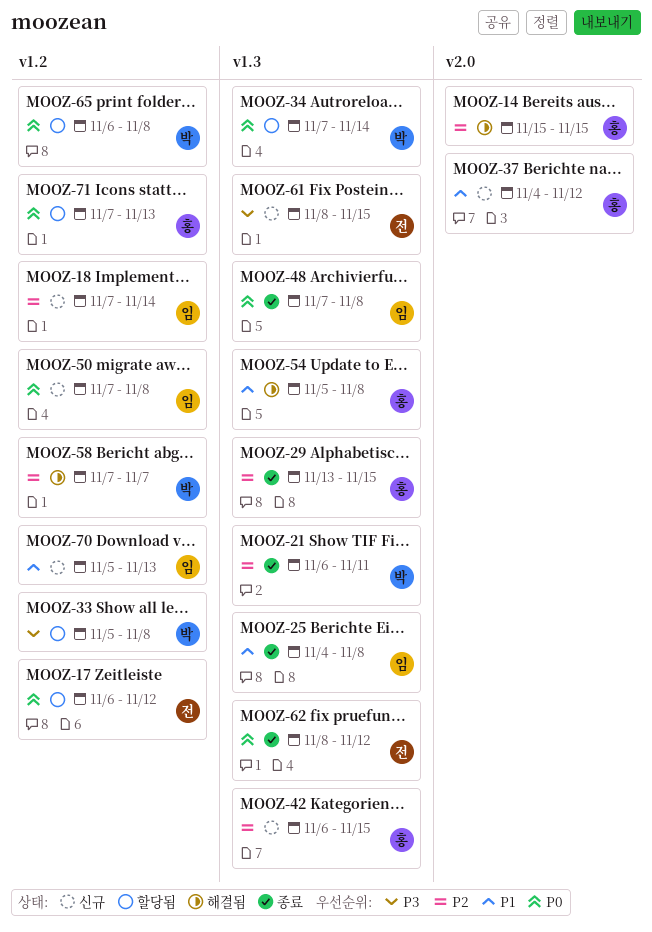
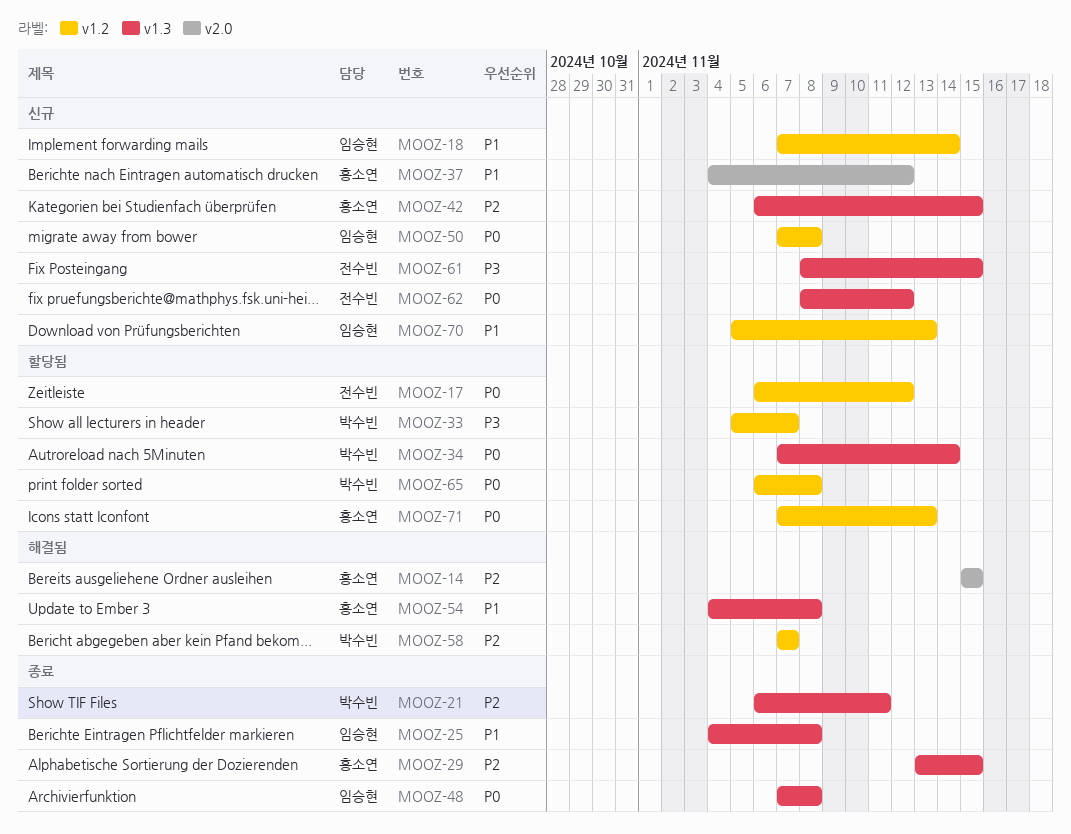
MOOZ-18, priority: P2 -> P1
MOOZ-33, due: Nov 8 -> Nov 7
MOOZ-54, start: Nov 5 -> Nov 4
MOOZ-62, status: 종료 -> 신규

